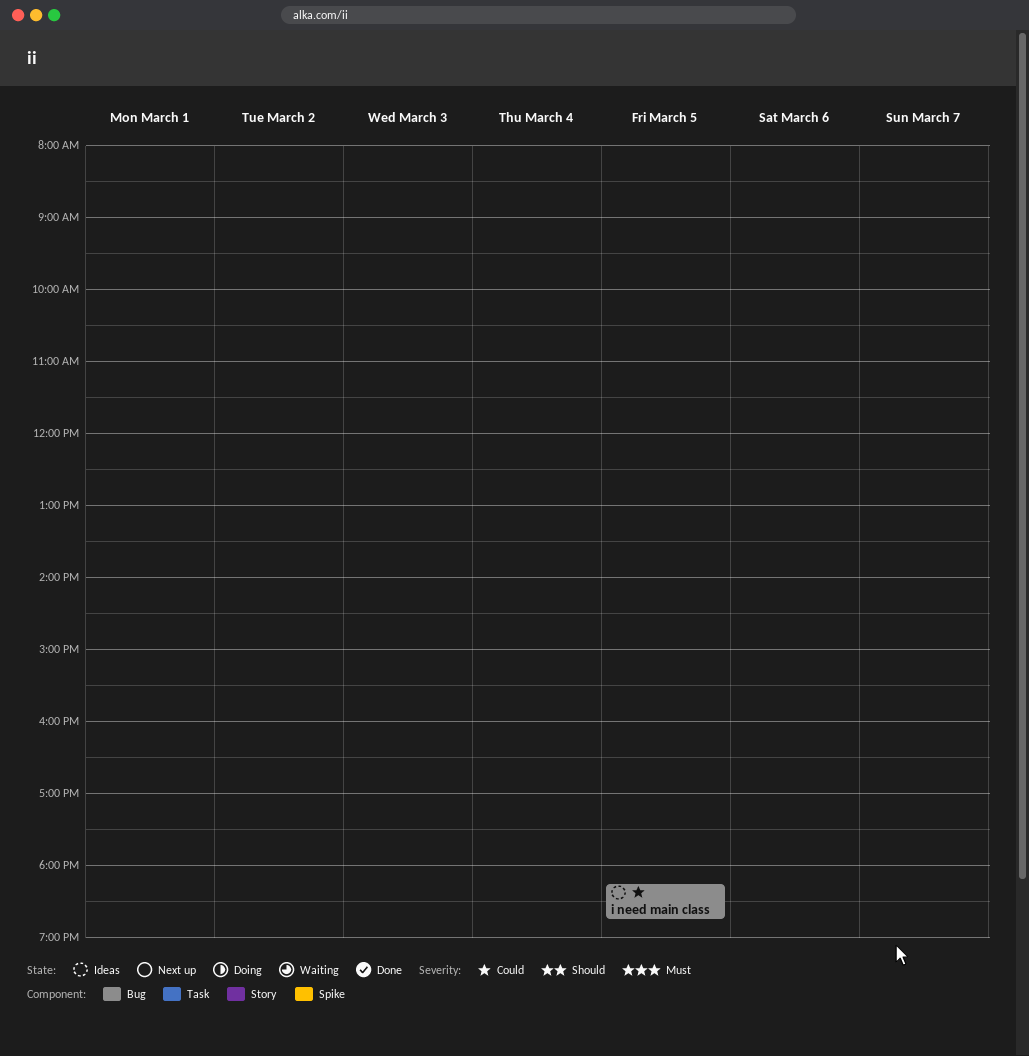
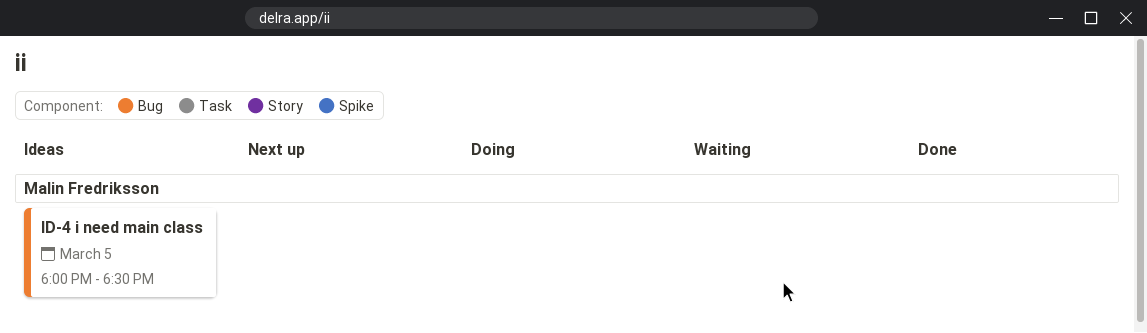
i need main class, begins: 18:15 -> 18:00
i need main class, ends: 18:45 -> 18:30

